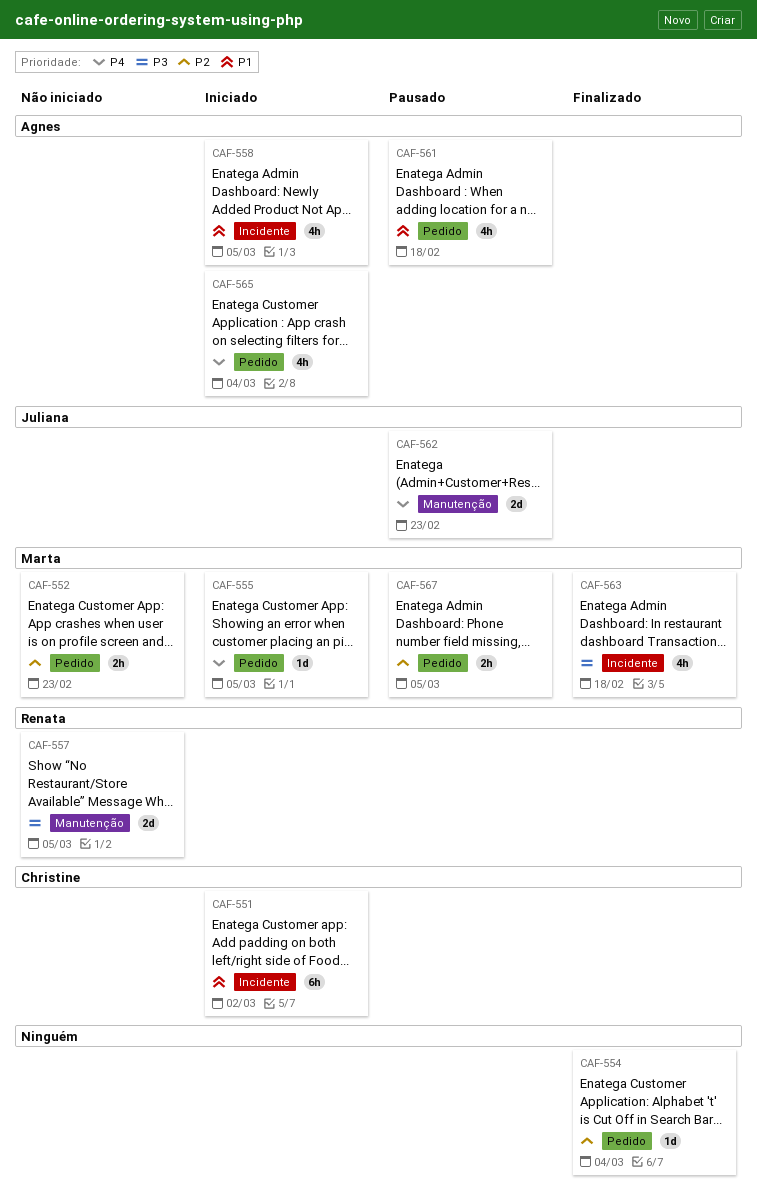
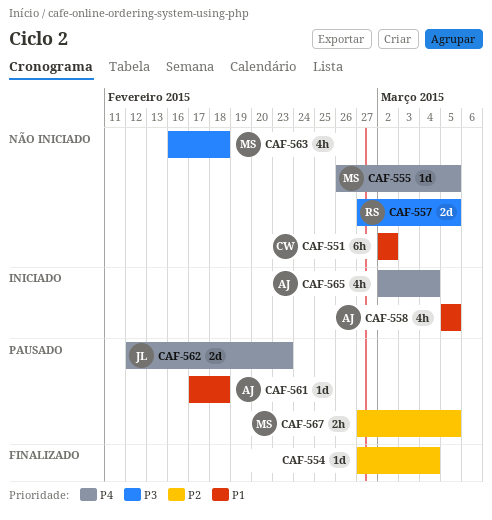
CAF-551, status: Iniciado -> Não iniciado
CAF-552: present -> none
CAF-555, status: Iniciado -> Não iniciado
CAF-561, estimate: 4h -> 1d
CAF-563, status: Finalizado -> Não iniciado

